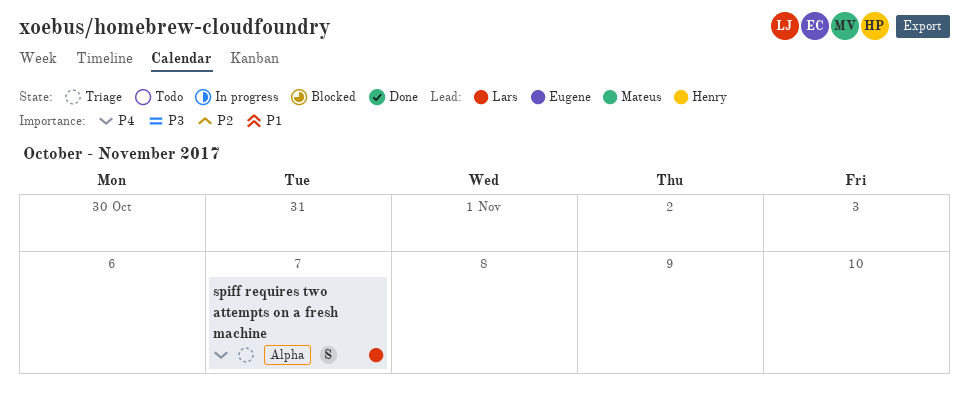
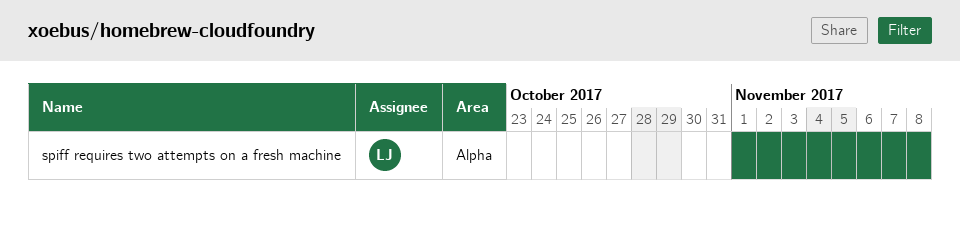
spiff requires two attempts on a fresh machine, due: Nov 7 -> Nov 8

